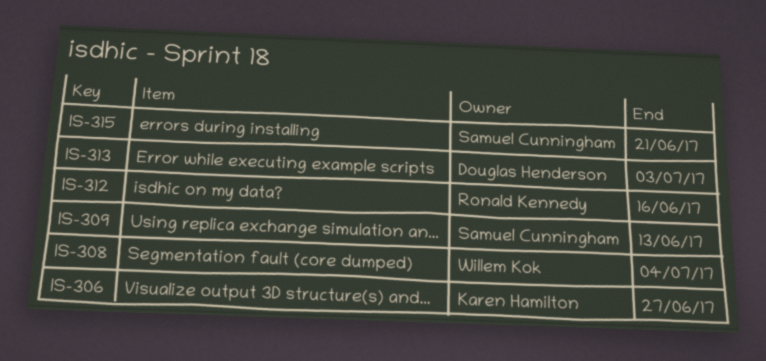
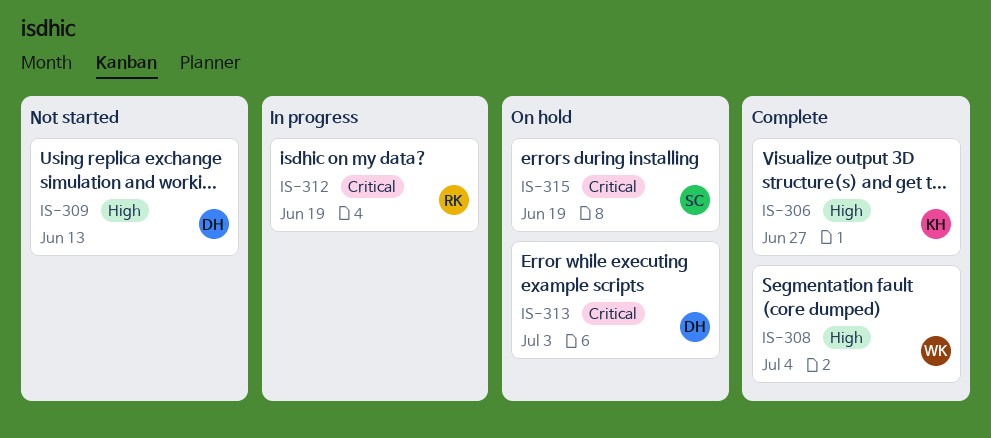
IS-309, owner: Samuel Cunningham -> Douglas Henderson
IS-312, due: Jun 16 -> Jun 19
IS-315, due: Jun 21 -> Jun 19

